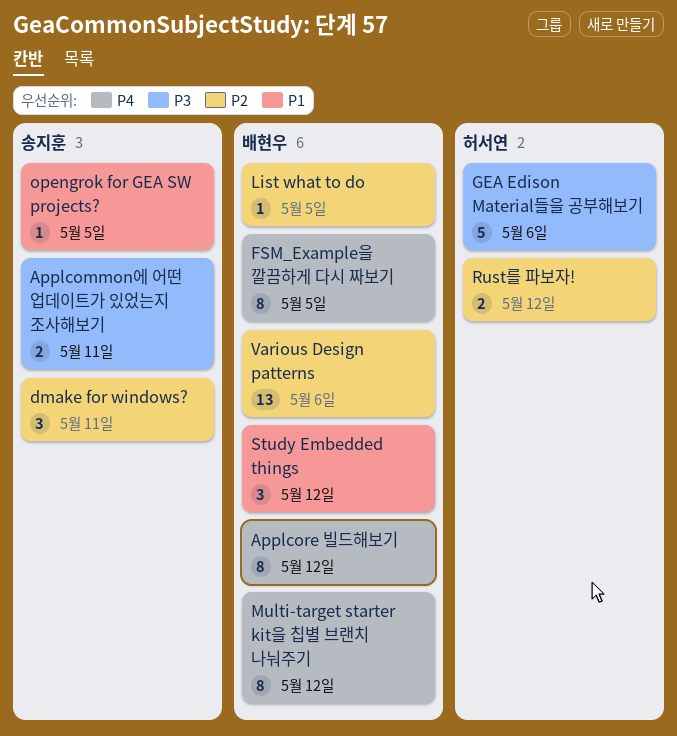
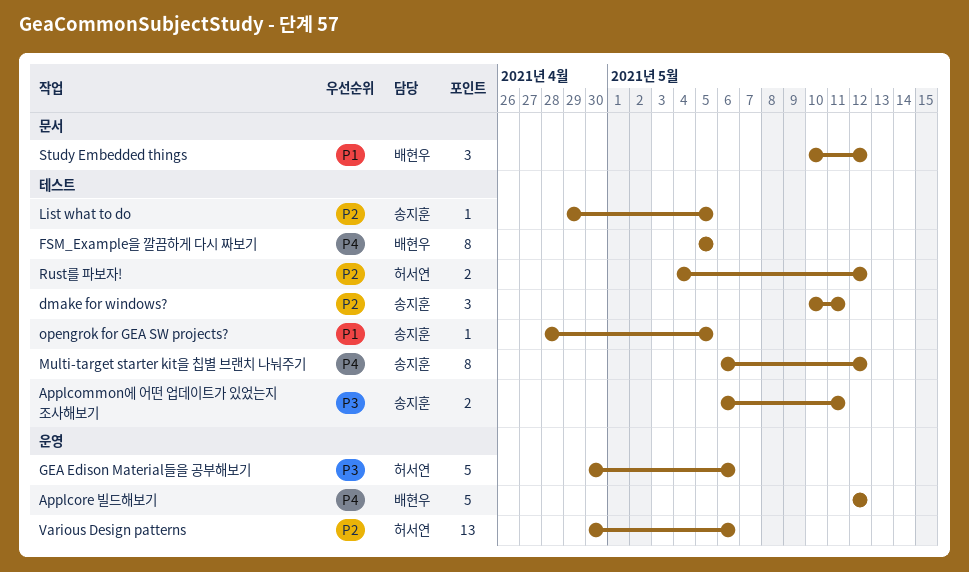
Applcore 빌드해보기, estimate: 8 -> 5
List what to do, owner: 배현우 -> 송지훈
Multi-target starter kit을 칩별 브랜치 나눠주기, owner: 배현우 -> 송지훈
Various Design patterns, owner: 배현우 -> 허서연

